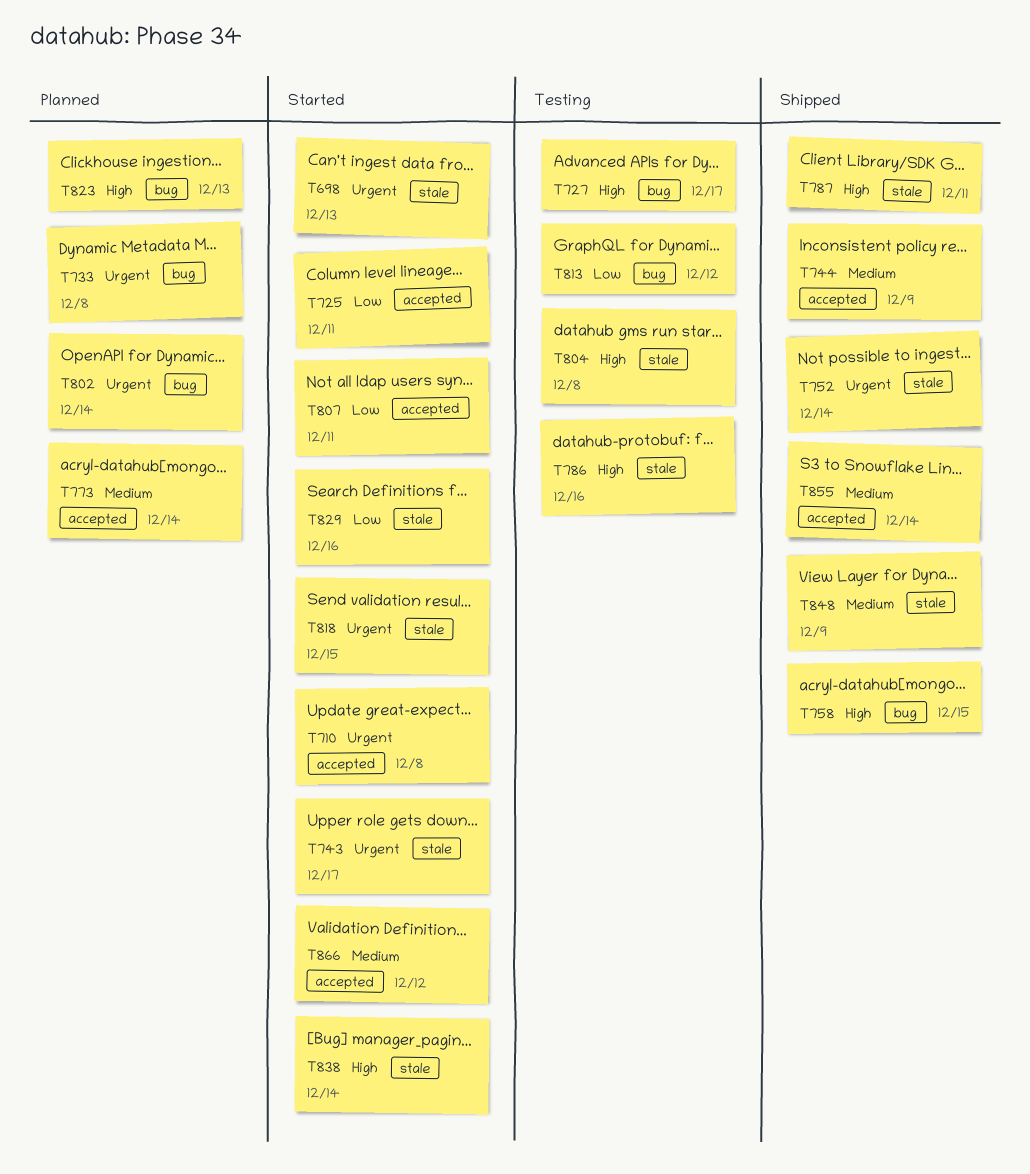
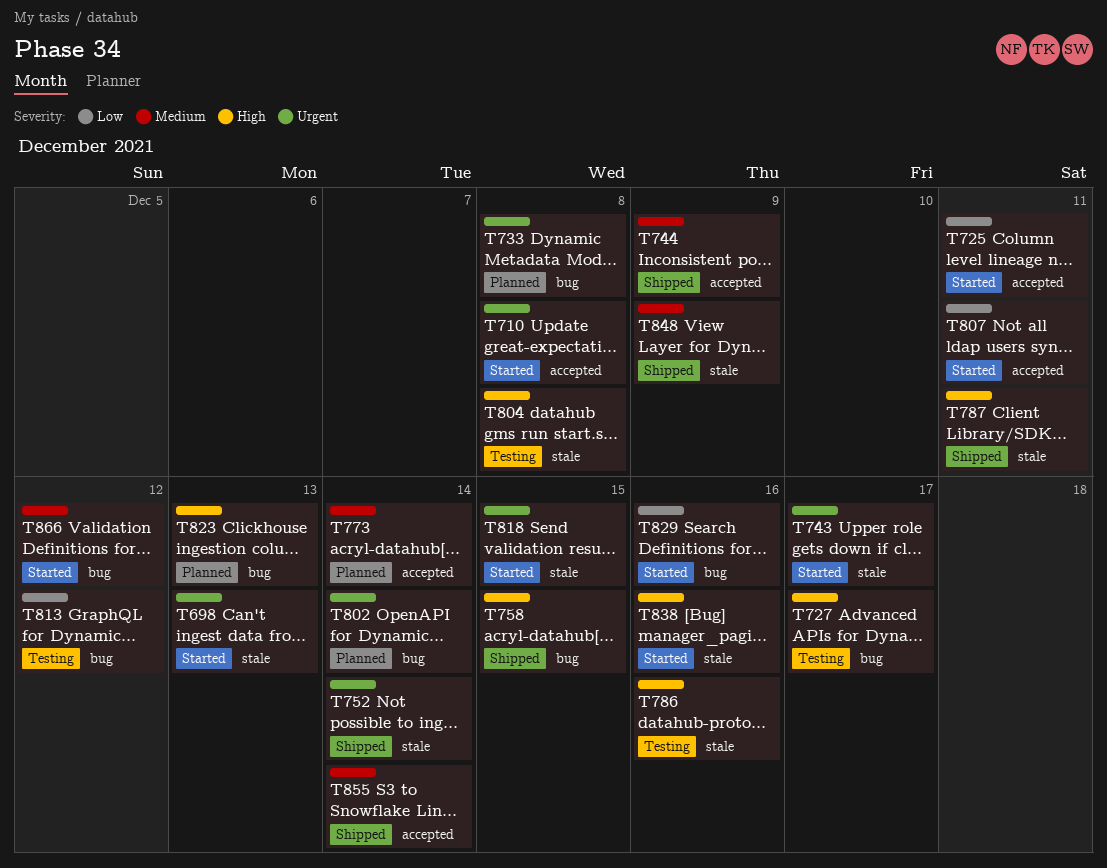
T829, label: stale -> bug
T838, due: Dec 14 -> Dec 16
T866, label: accepted -> bug

